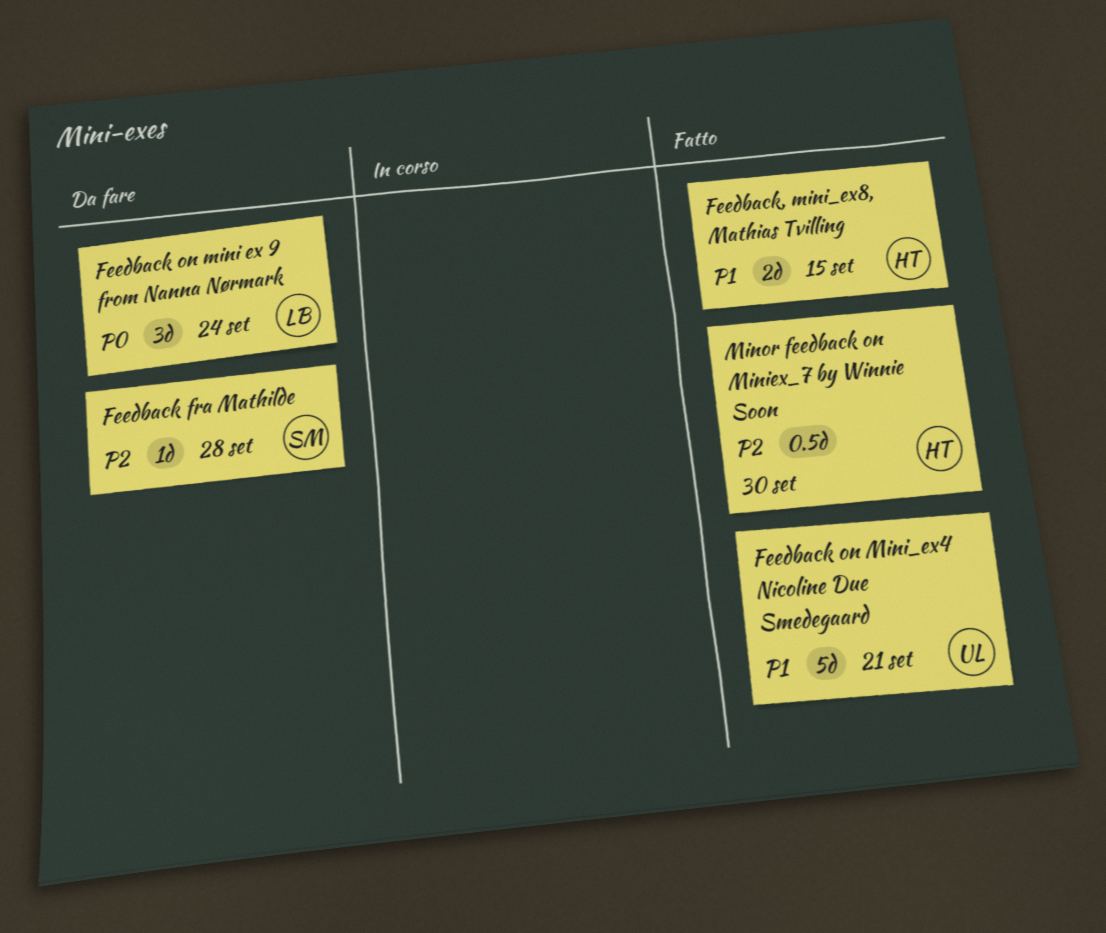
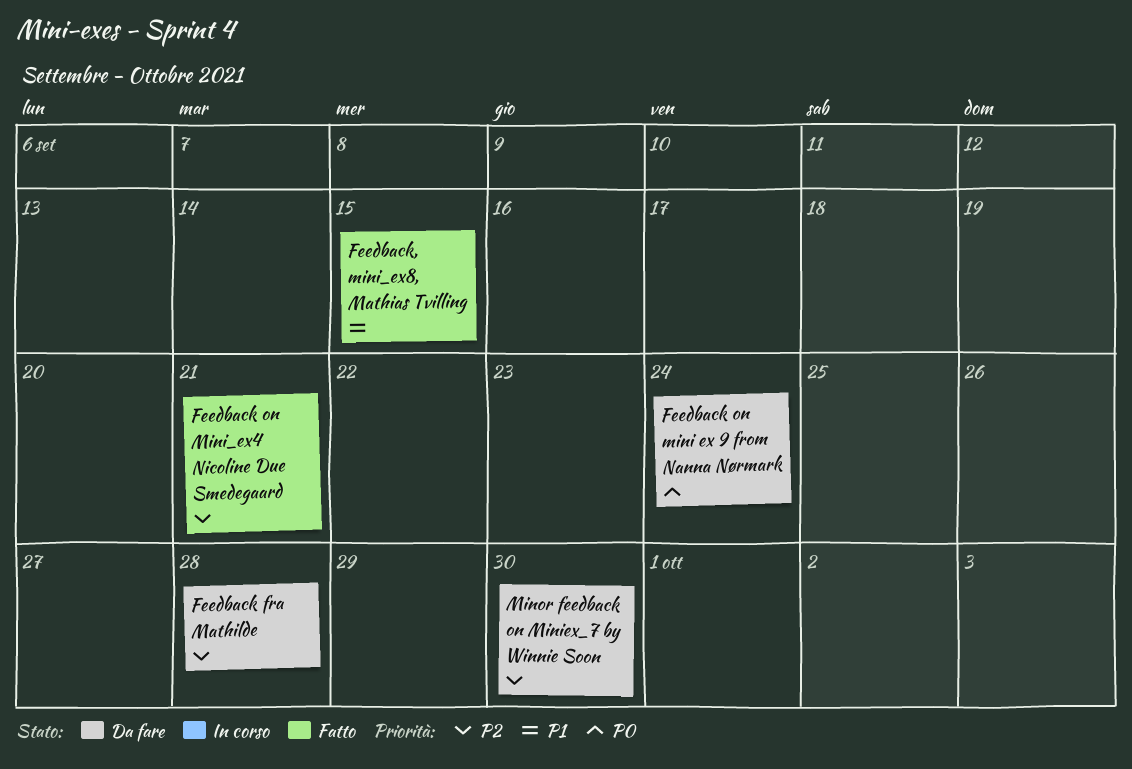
Feedback on Mini_ex4 Nicoline Due Smedegaard, priority: P1 -> P2
Minor feedback on Miniex_7 by Winnie Soon, status: Fatto -> Da fare

